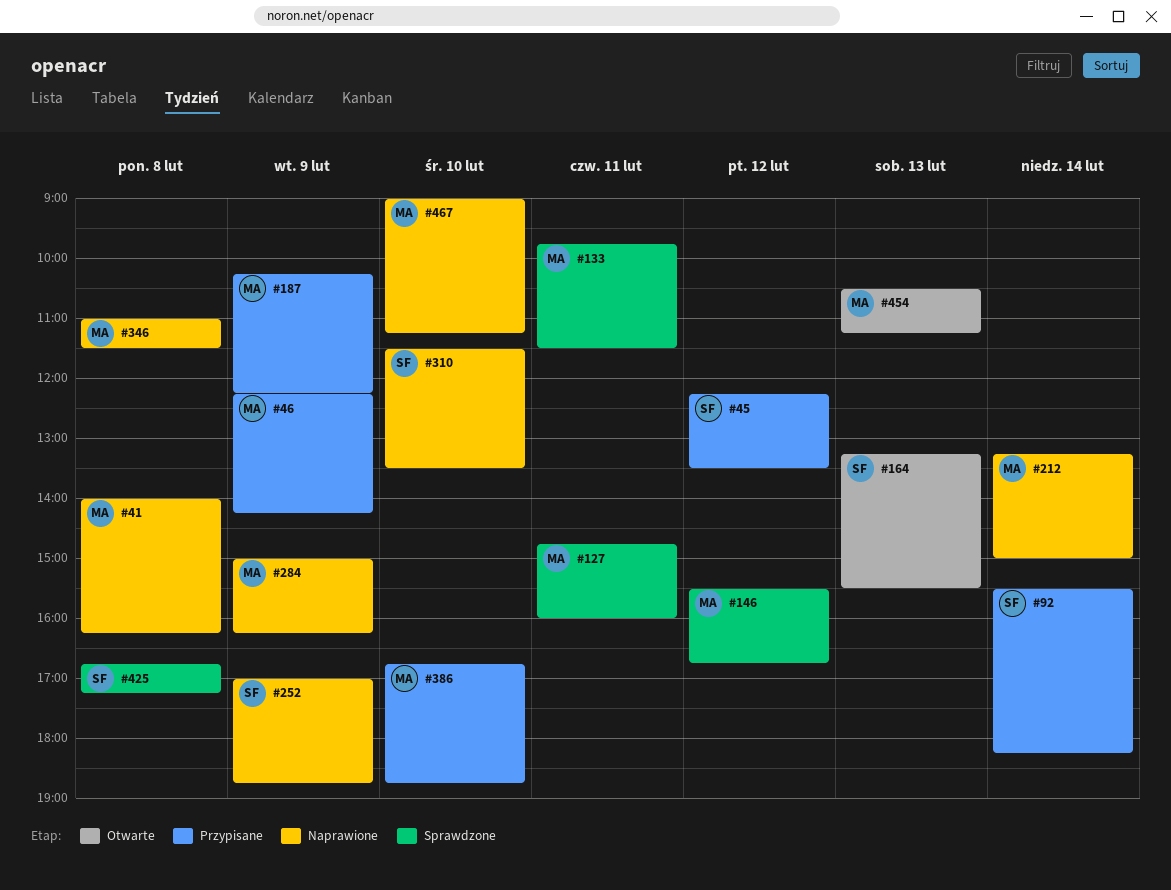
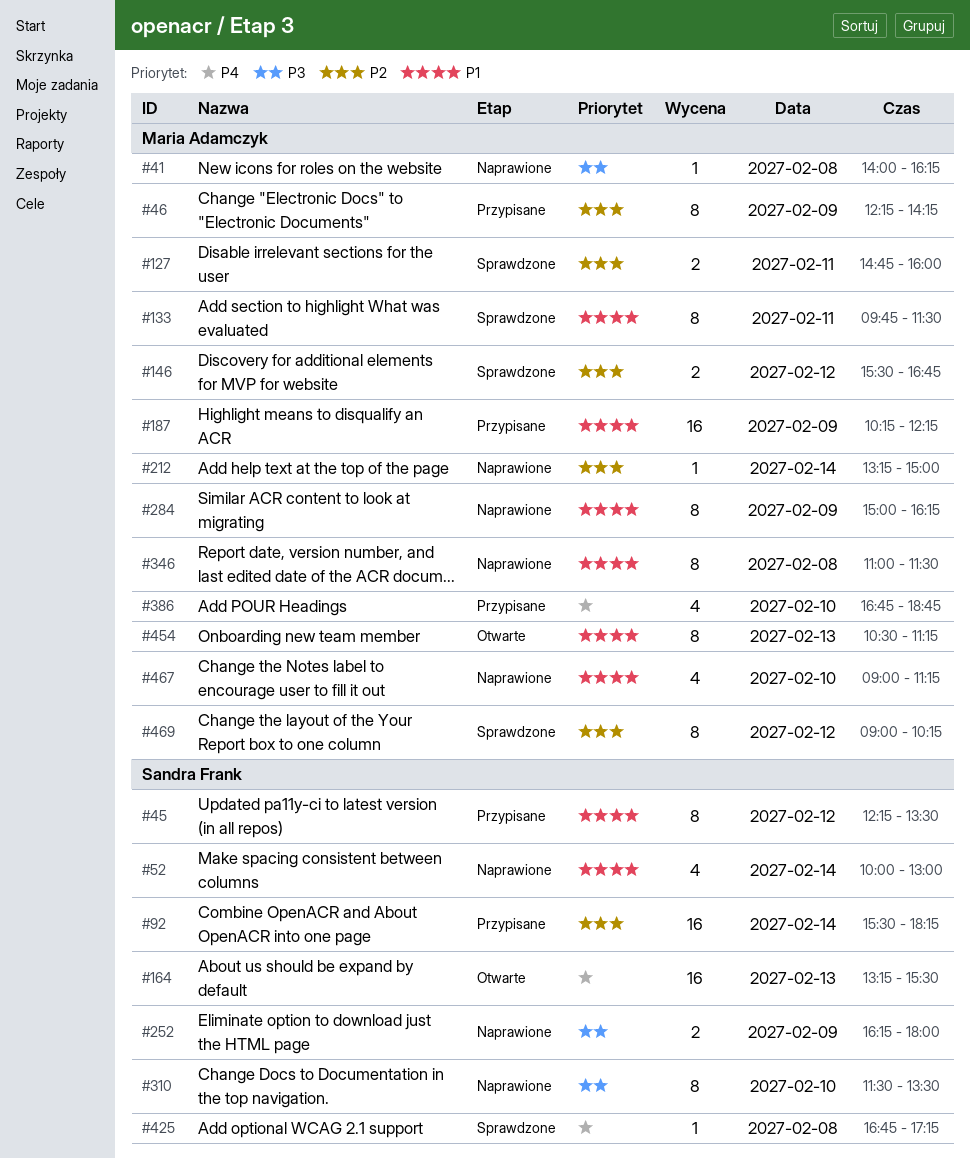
#52: none -> present
#252, begins: 17:00 -> 16:15
#252, ends: 18:45 -> 18:00
#469: none -> present

